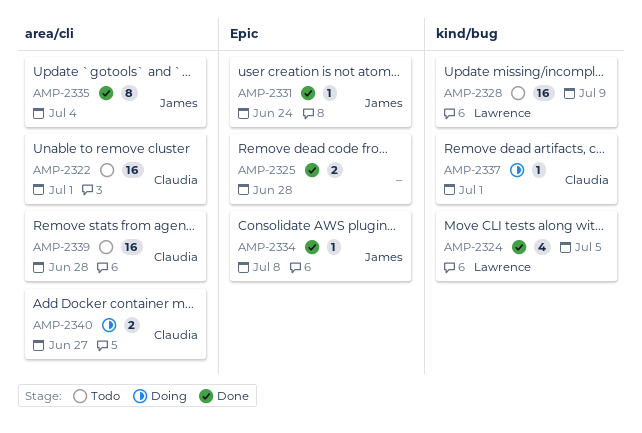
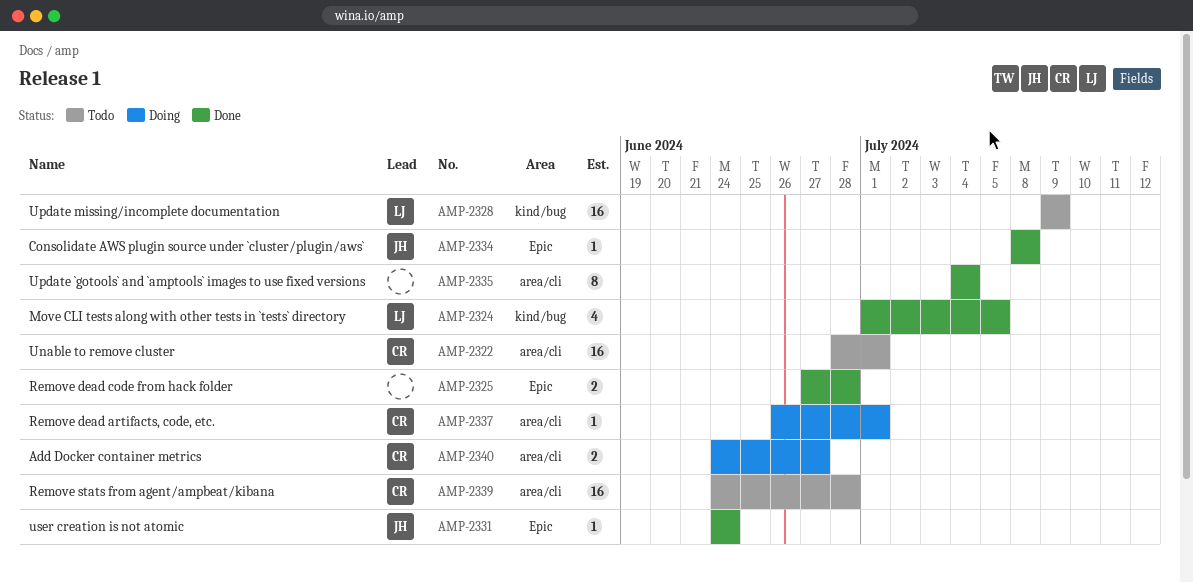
AMP-2335, owner: James -> none
AMP-2337, label: kind/bug -> area/cli

